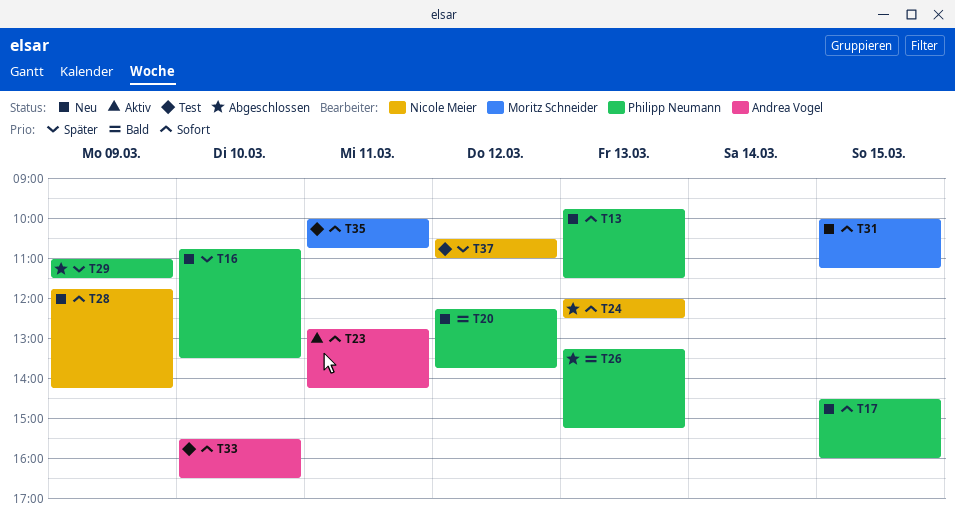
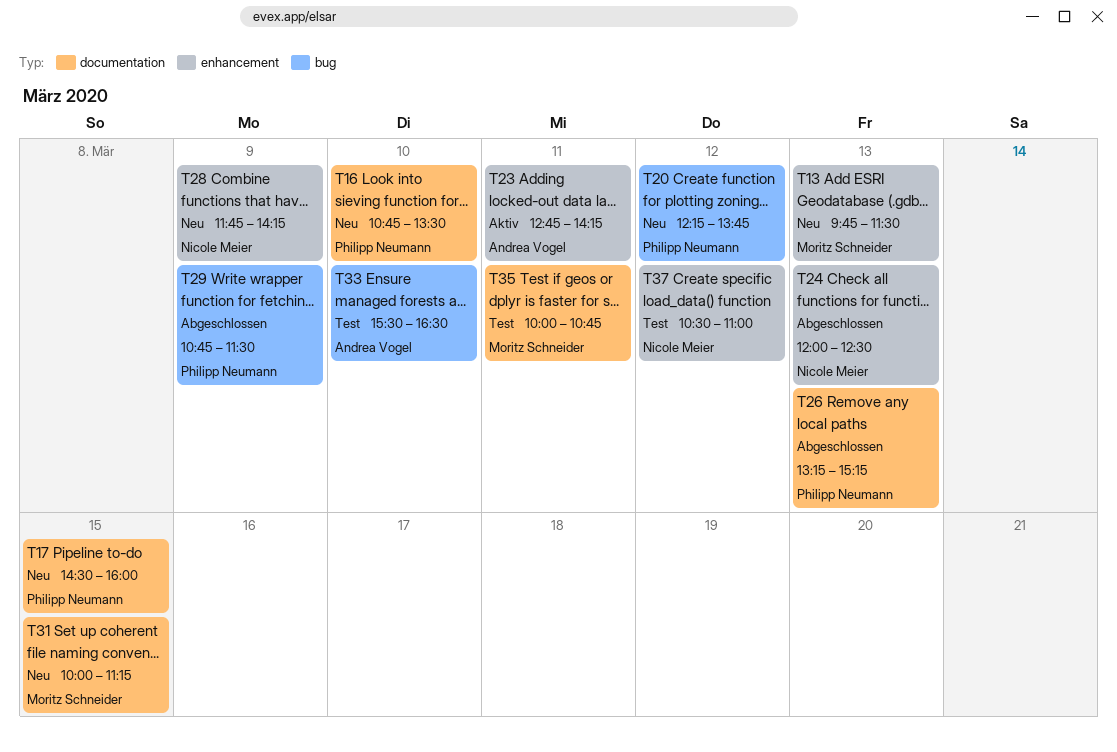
T13, owner: Philipp Neumann -> Moritz Schneider
T29, begins: 11:00 -> 10:45

